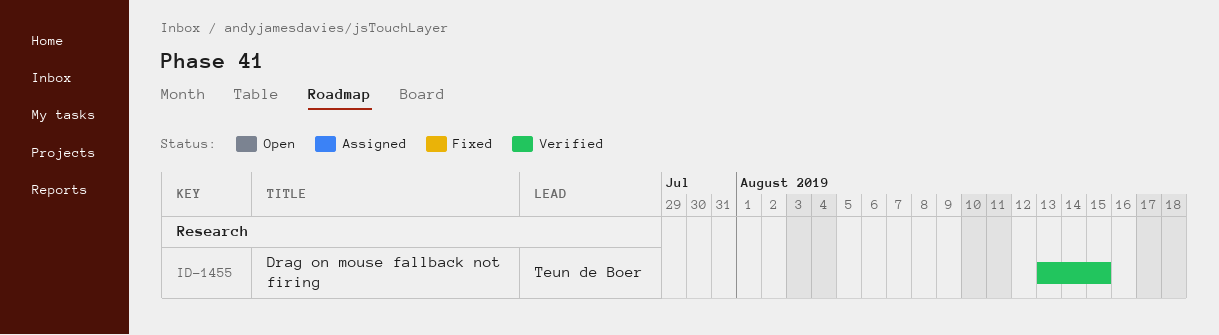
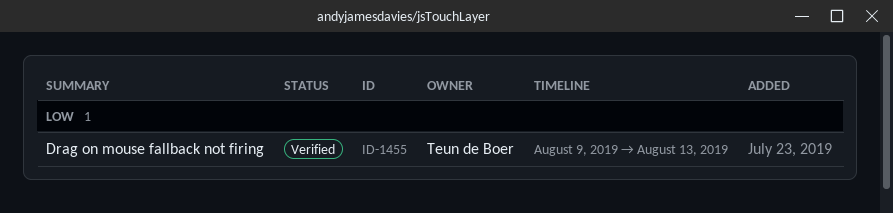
ID-1455, start: Aug 13 -> Aug 9
ID-1455, due: Aug 15 -> Aug 13

